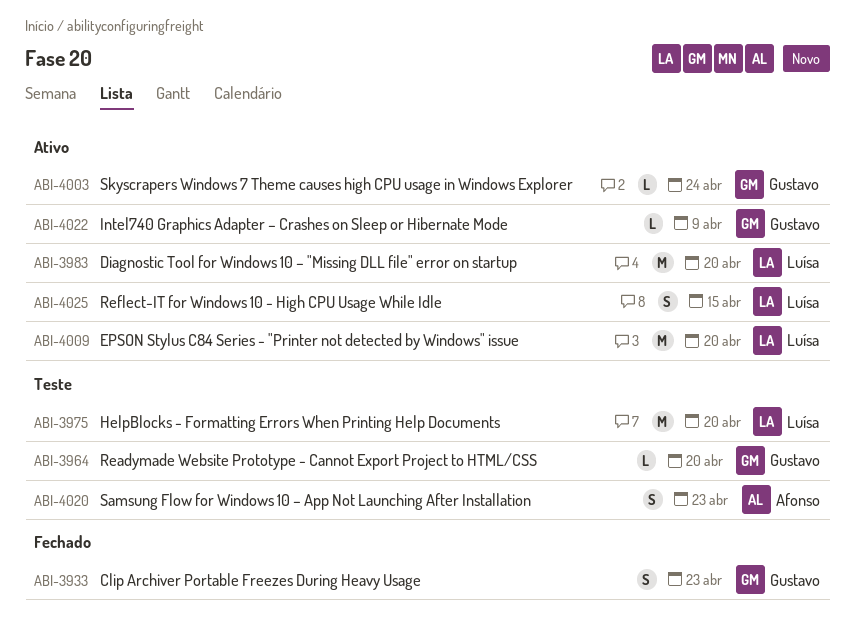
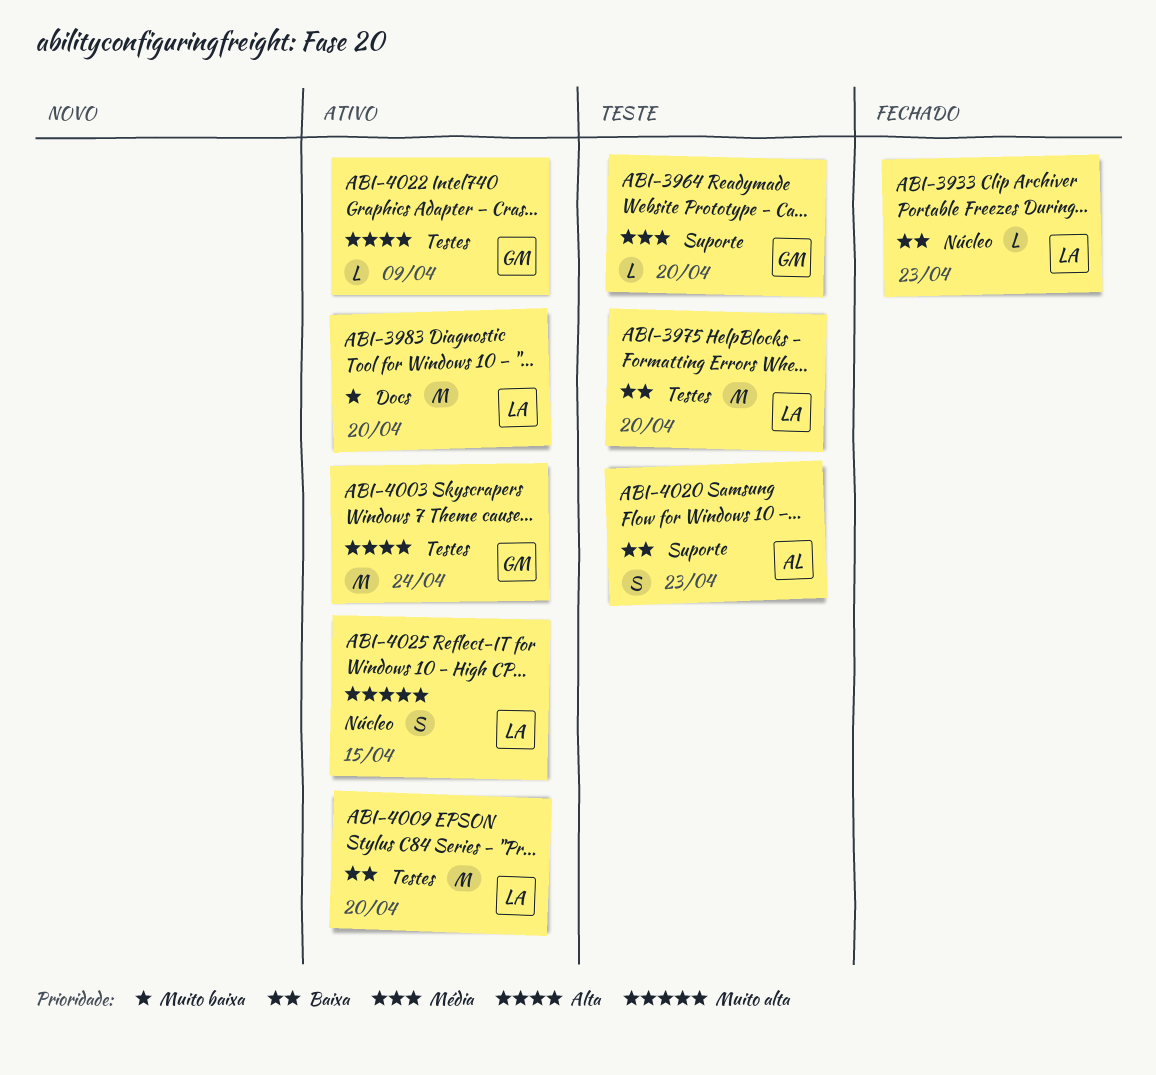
ABI-3933, owner: Gustavo -> Luísa
ABI-3933, estimate: S -> L
ABI-4003, estimate: L -> M

